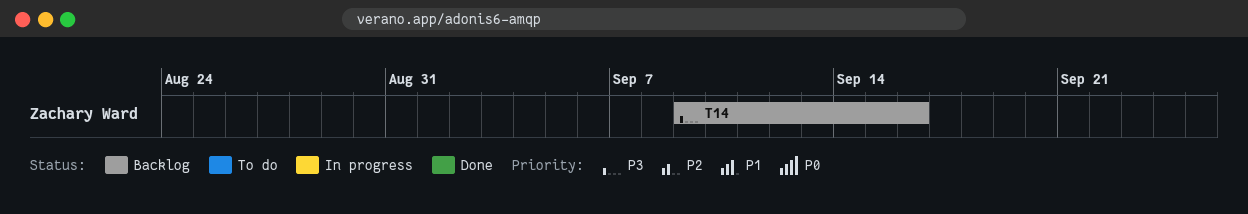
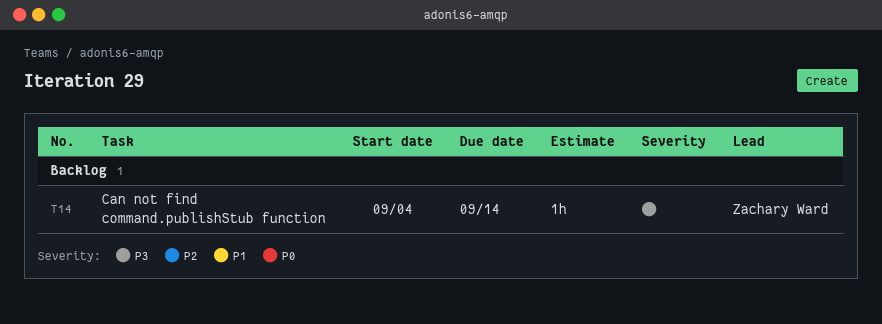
T14, start: Sep 9 -> Sep 4
T14, due: Sep 16 -> Sep 14

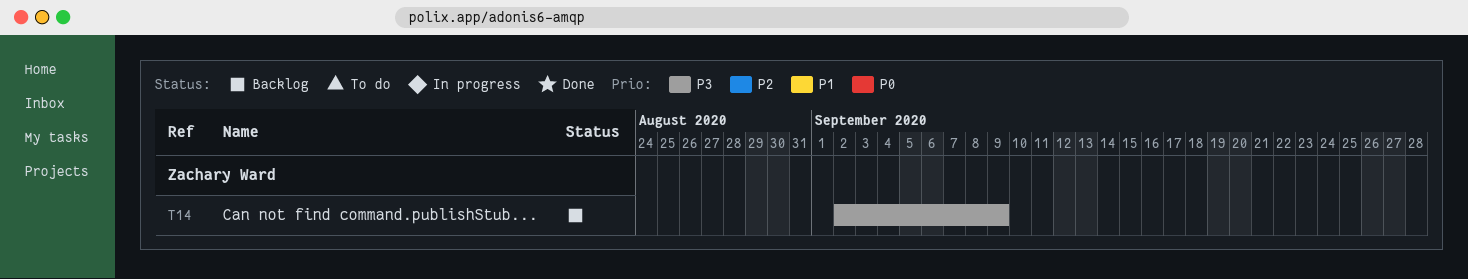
T14, start: Sep 4 -> Sep 2
T14, due: Sep 14 -> Sep 9

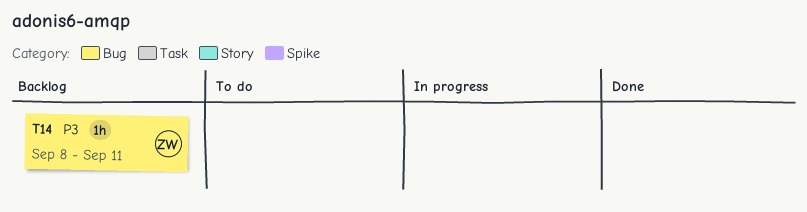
T14, start: Sep 2 -> Sep 8
T14, due: Sep 9 -> Sep 11

